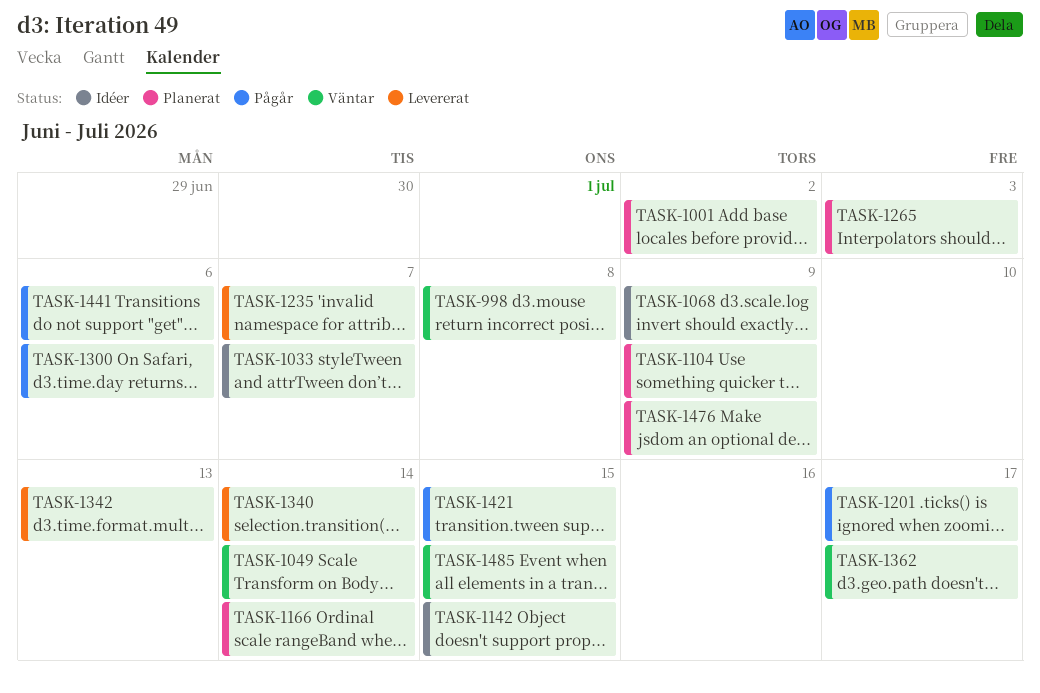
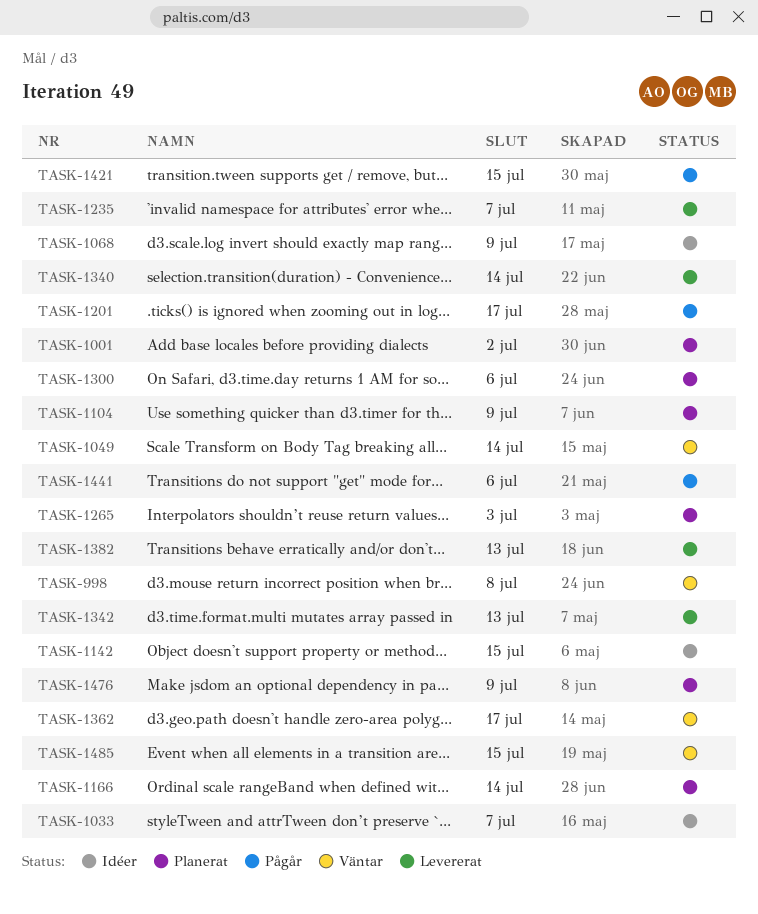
TASK-1300, status: Pågår -> Planerat
TASK-1382: none -> present

